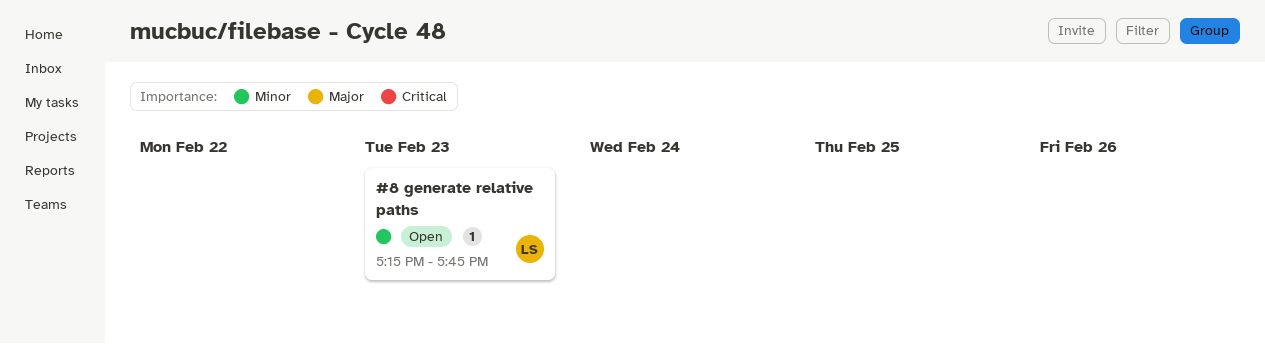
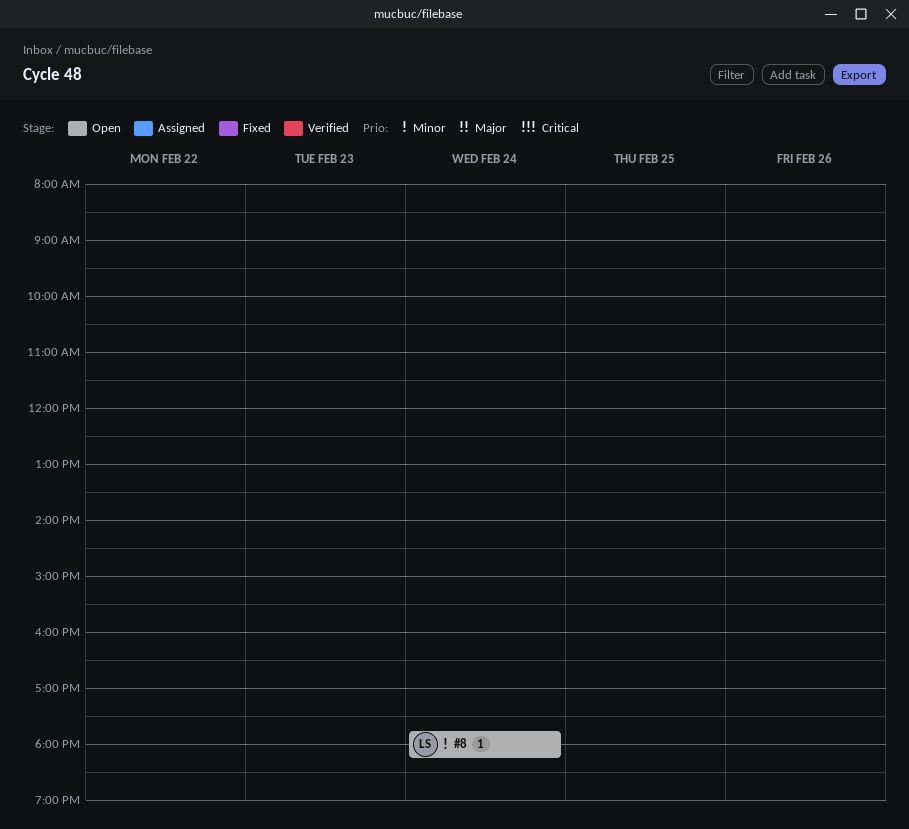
#8, day: Feb 23 -> Feb 24
#8, begins: 17:15 -> 17:45
#8, ends: 17:45 -> 18:15

